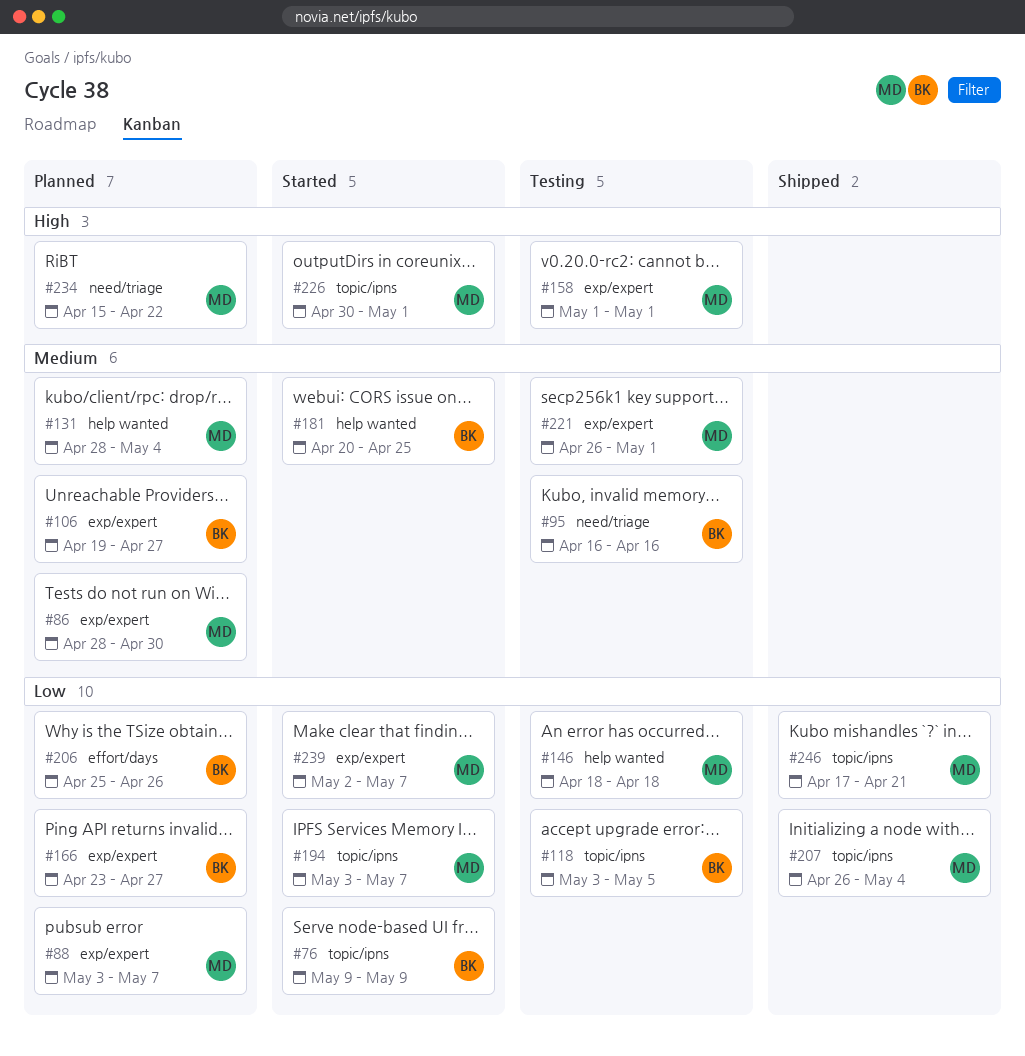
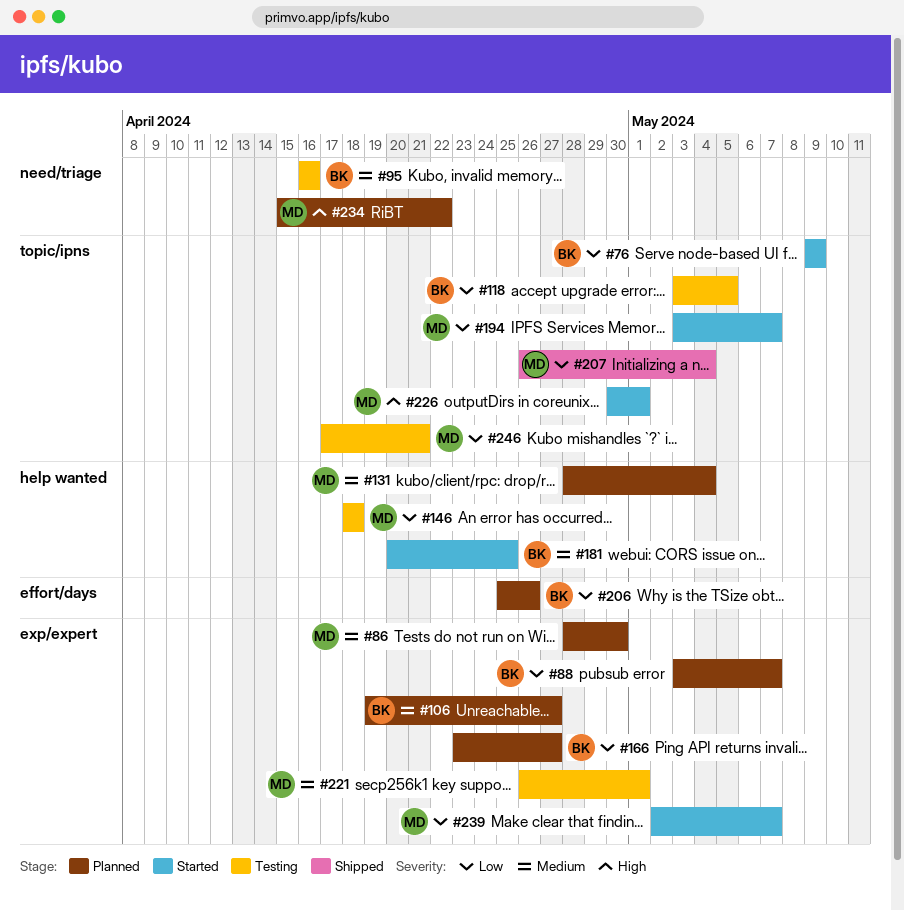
#88, owner: MD -> BK
#158: present -> none
#246, status: Shipped -> Testing

